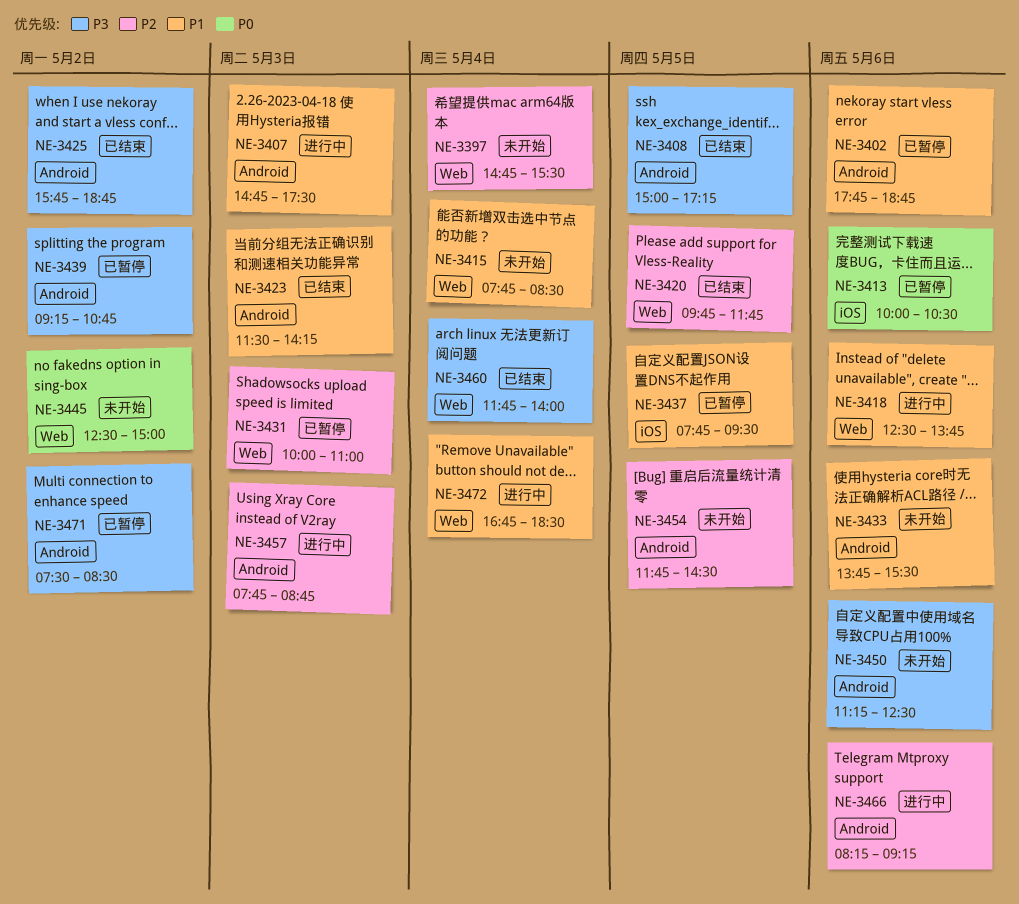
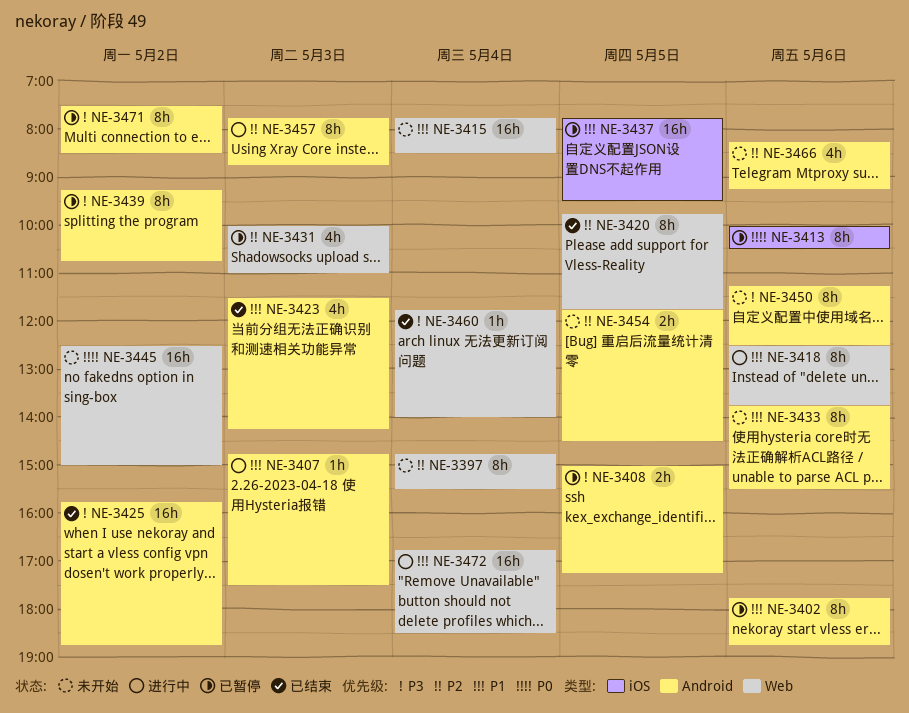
NE-3408, status: 已结束 -> 已暂停
NE-3466, status: 进行中 -> 未开始

